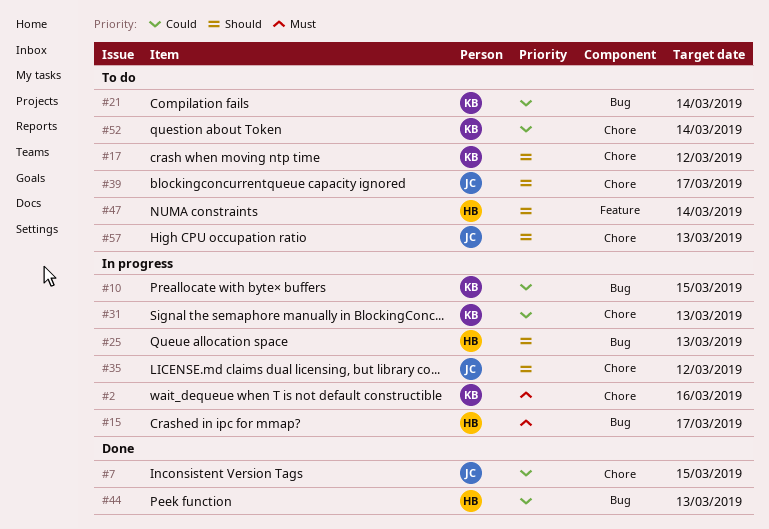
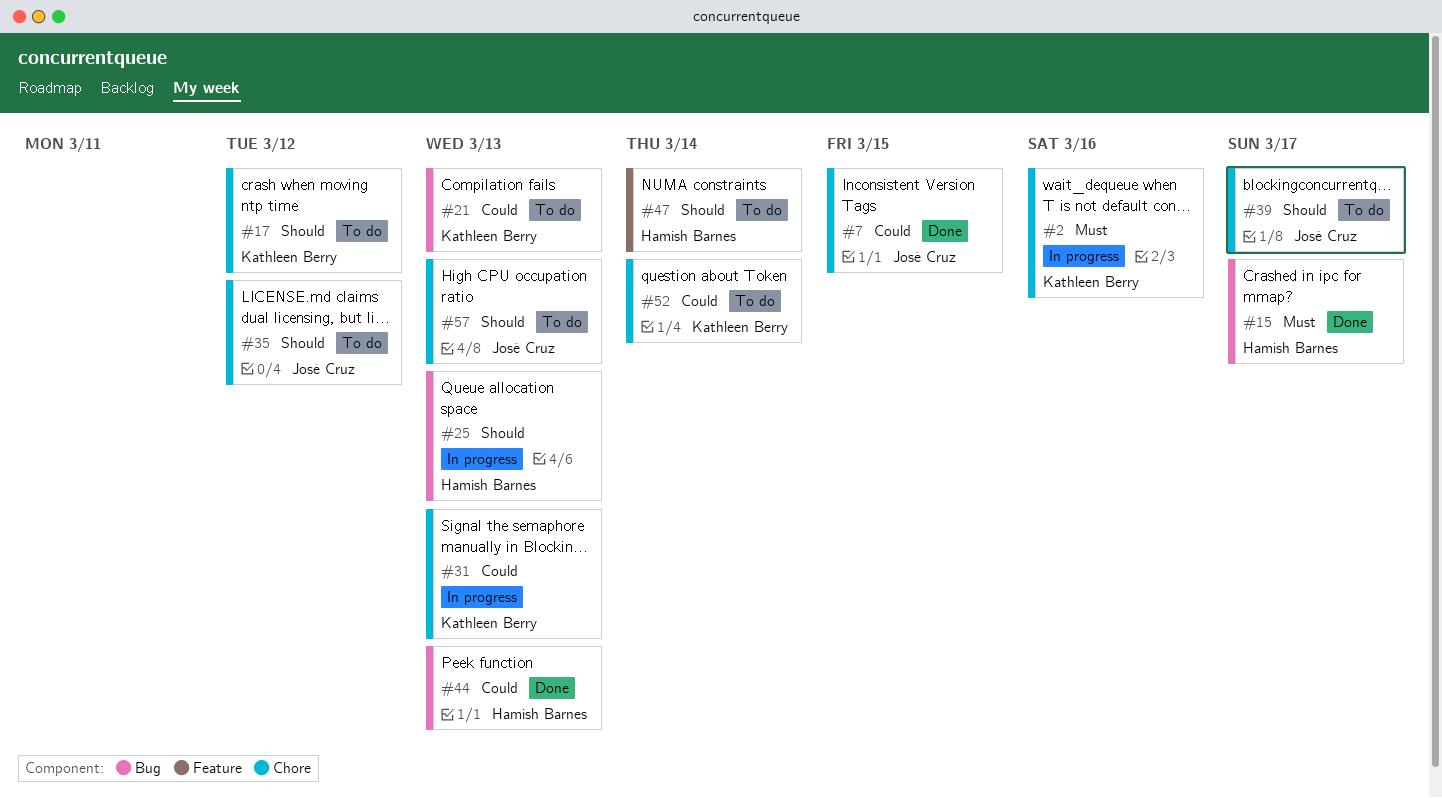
#10: present -> none
#15, status: In progress -> Done
#21, due: Mar 14 -> Mar 13
#35, status: In progress -> To do

